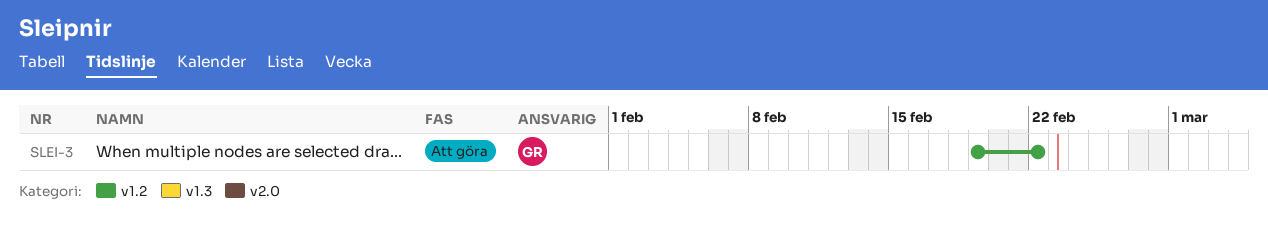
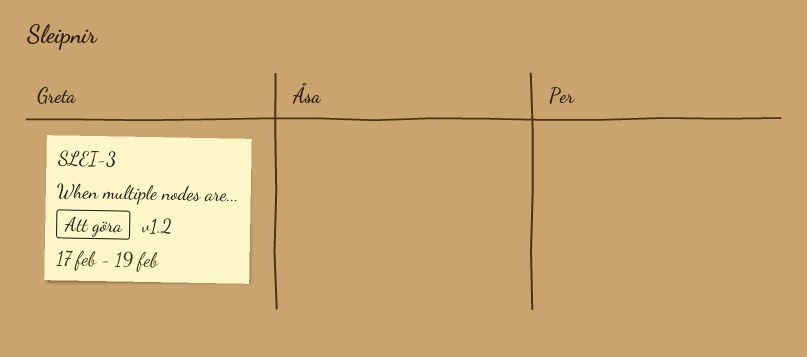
SLEI-3, start: Feb 19 -> Feb 17
SLEI-3, due: Feb 22 -> Feb 19

